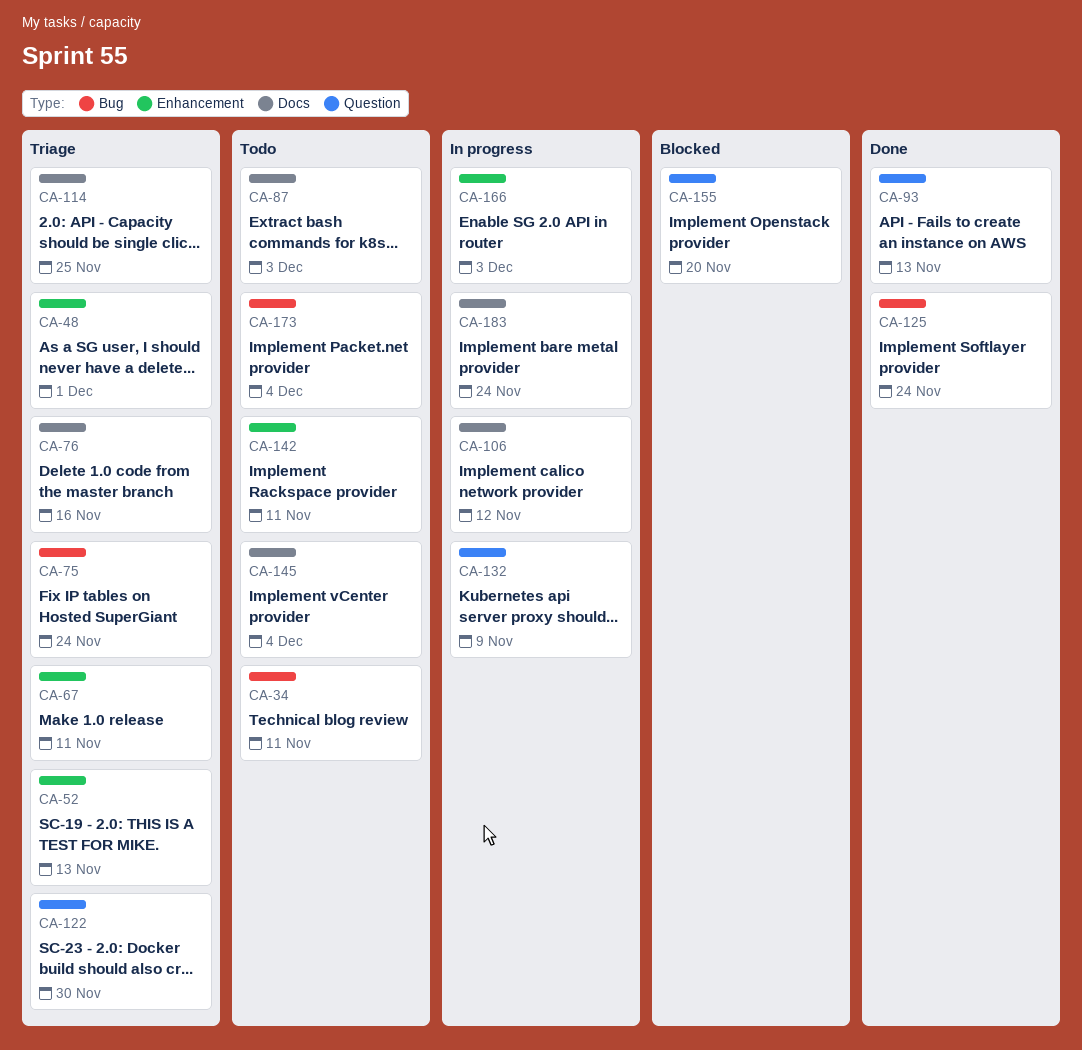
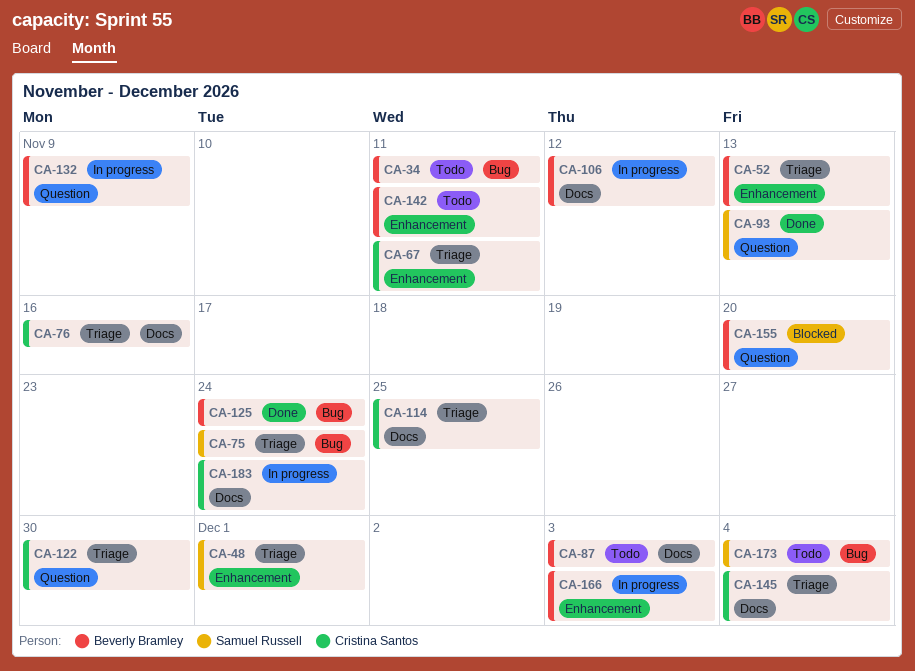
CA-145, status: Todo -> Triage

